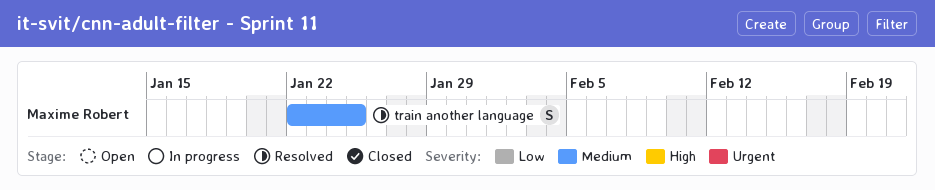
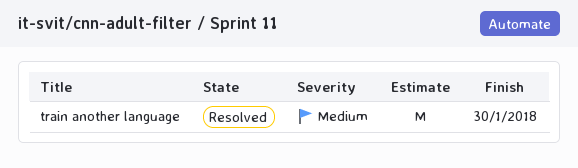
train another language, estimate: S -> M
train another language, due: Jan 25 -> Jan 30

